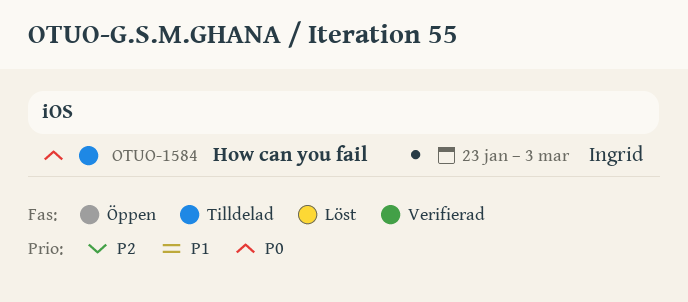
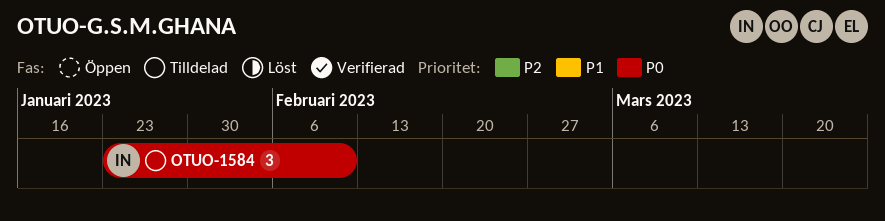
OTUO-1584, estimate: 1 -> 3
OTUO-1584, due: Mar 3 -> Feb 10

